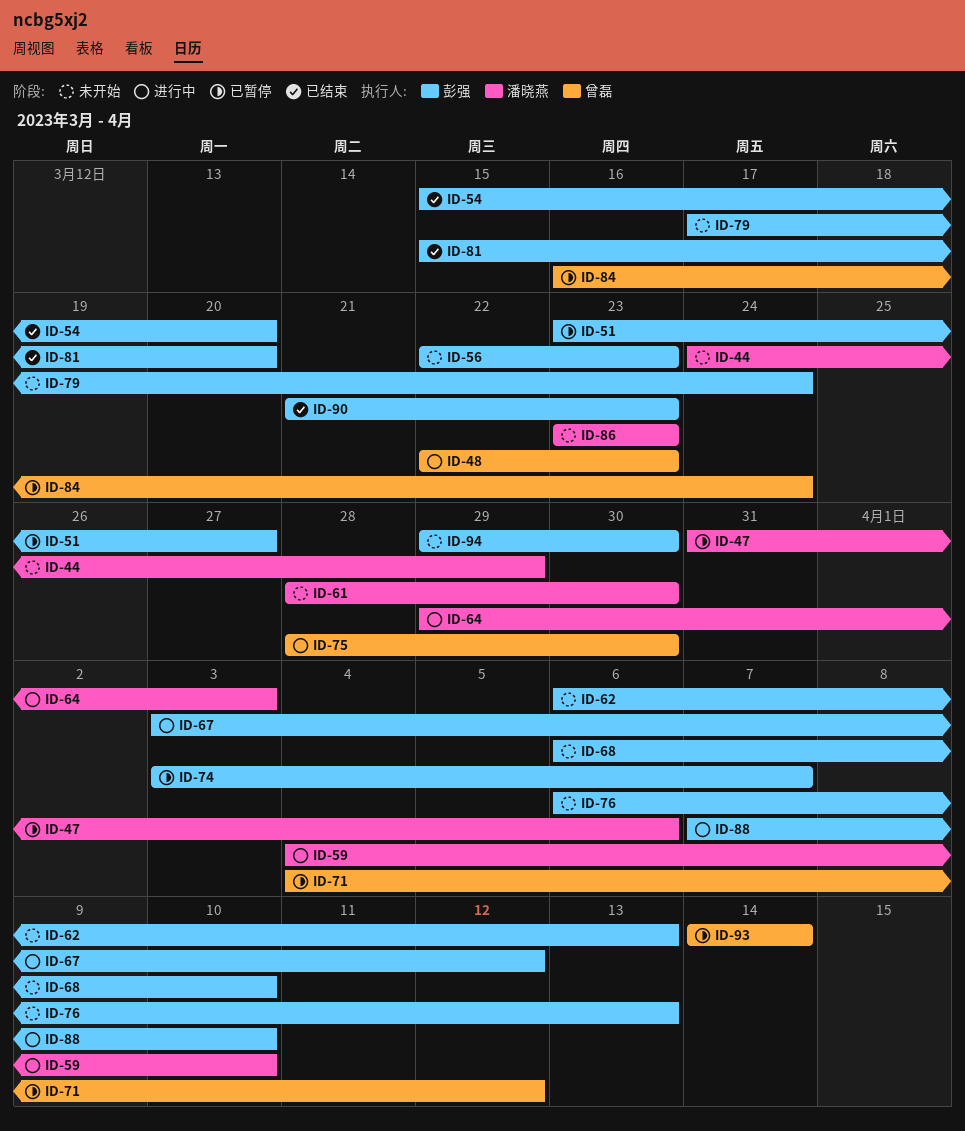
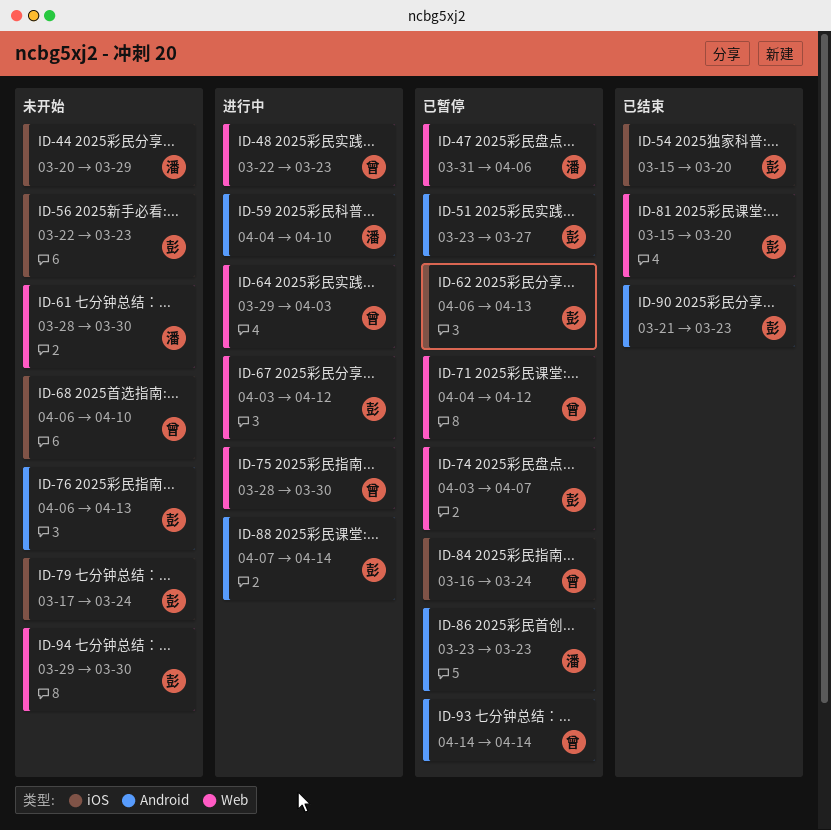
ID-44, start: Mar 24 -> Mar 20
ID-62, status: 未开始 -> 已暂停
ID-64, owner: 潘晓燕 -> 曾磊
ID-68, owner: 彭强 -> 曾磊
ID-86, status: 未开始 -> 已暂停
ID-88, due: Apr 10 -> Apr 14

